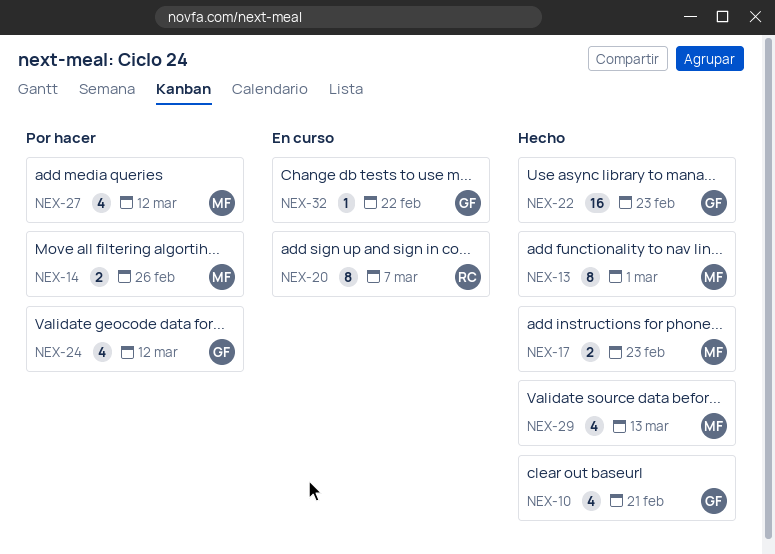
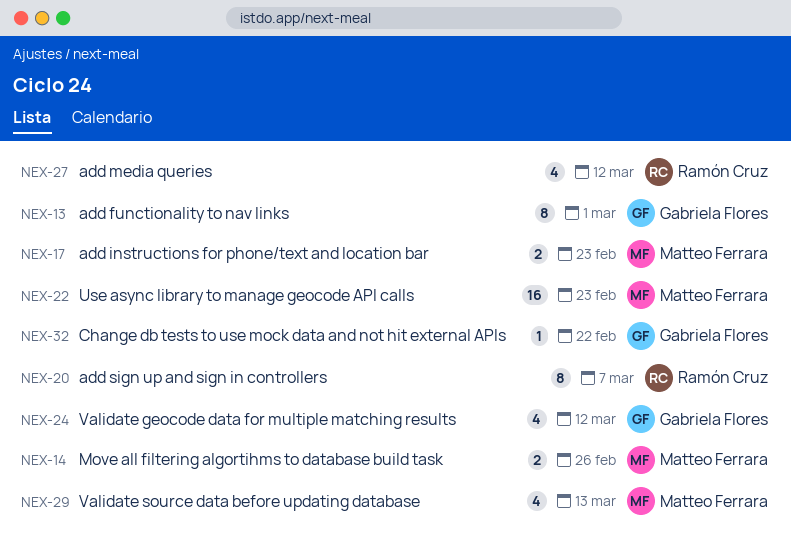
NEX-10: present -> none
NEX-13, owner: Matteo Ferrara -> Gabriela Flores
NEX-22, owner: Gabriela Flores -> Matteo Ferrara
NEX-27, owner: Matteo Ferrara -> Ramón Cruz

